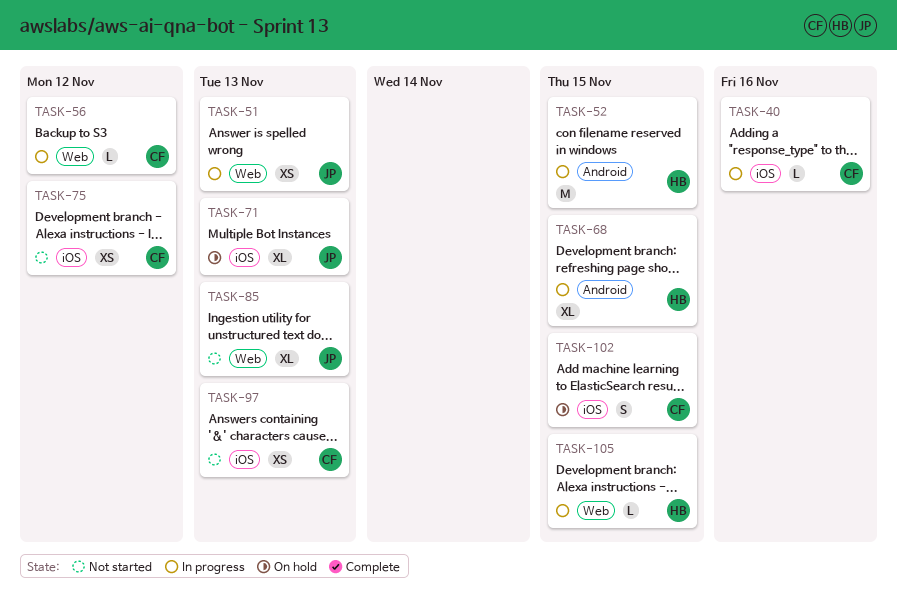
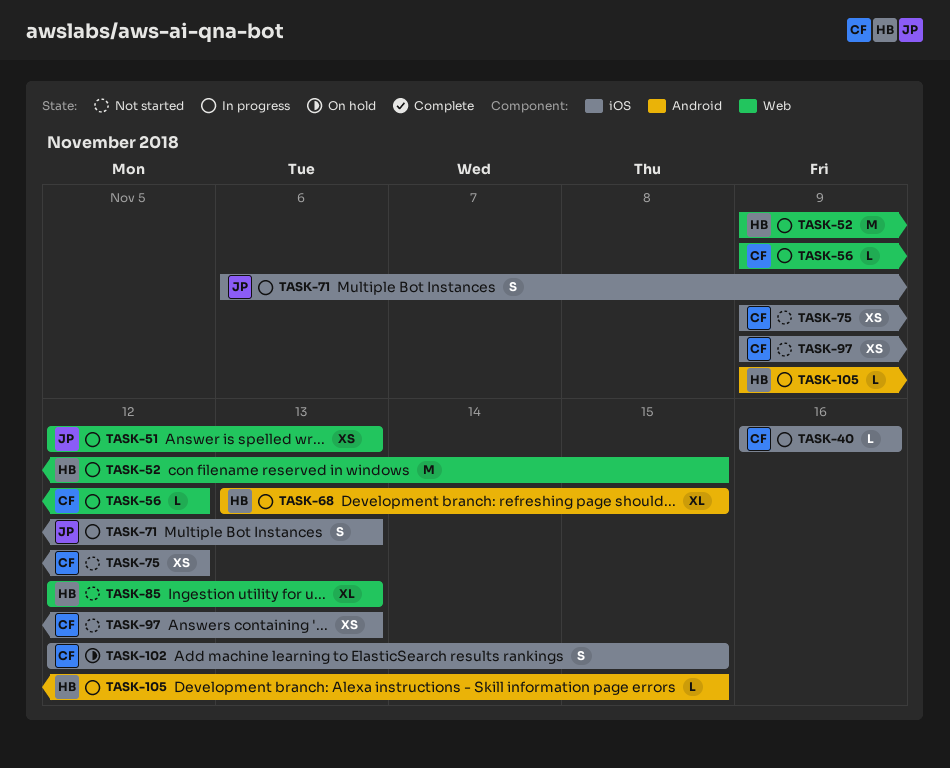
TASK-52, label: Android -> Web
TASK-71, status: On hold -> In progress
TASK-71, estimate: XL -> S
TASK-85, owner: JP -> HB
TASK-105, label: Web -> Android

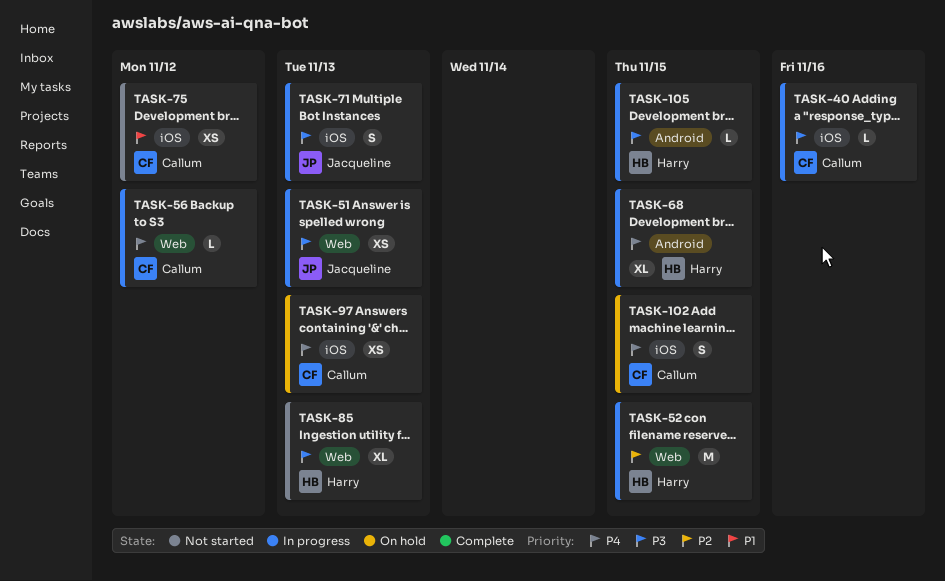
TASK-97, status: Not started -> On hold

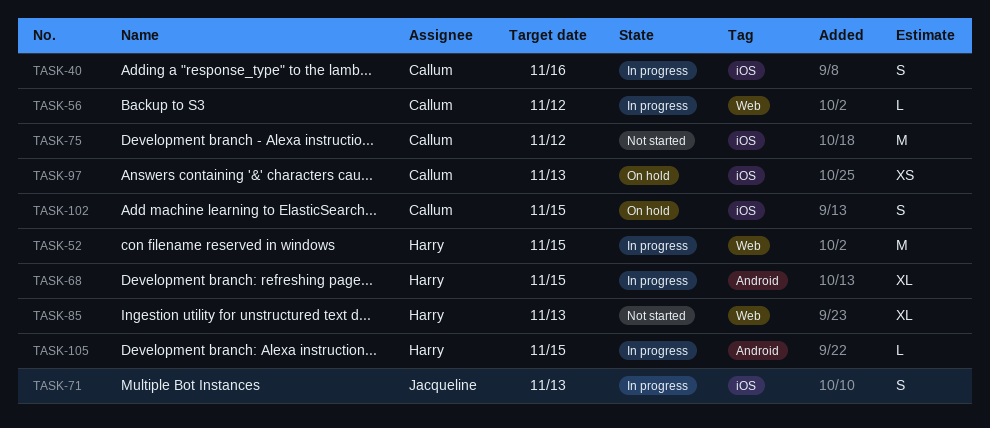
TASK-40, estimate: L -> S
TASK-51: present -> none
TASK-75, estimate: XS -> M

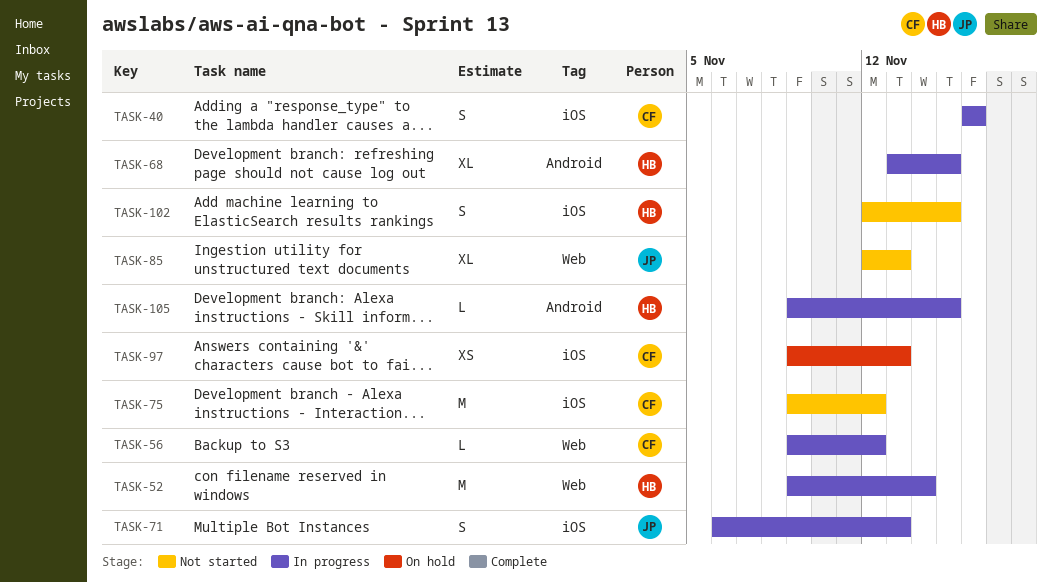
TASK-52, due: Nov 15 -> Nov 14
TASK-85, owner: Harry -> Jacqueline
TASK-102, status: On hold -> Not started
TASK-102, owner: Callum -> Harry

